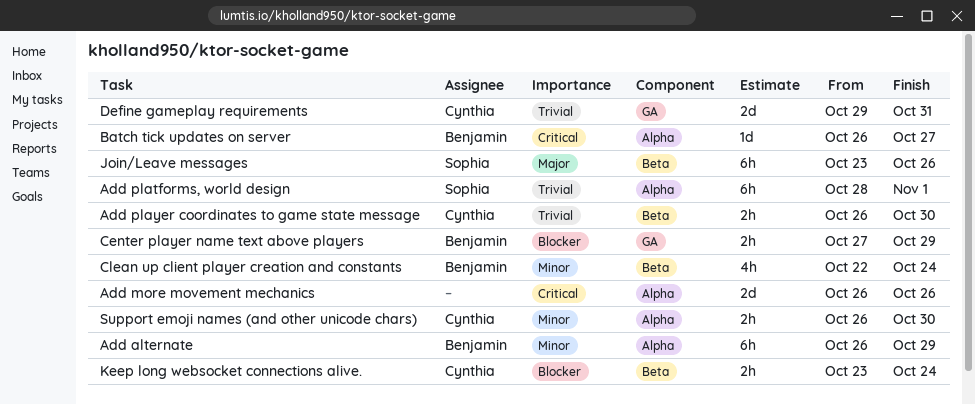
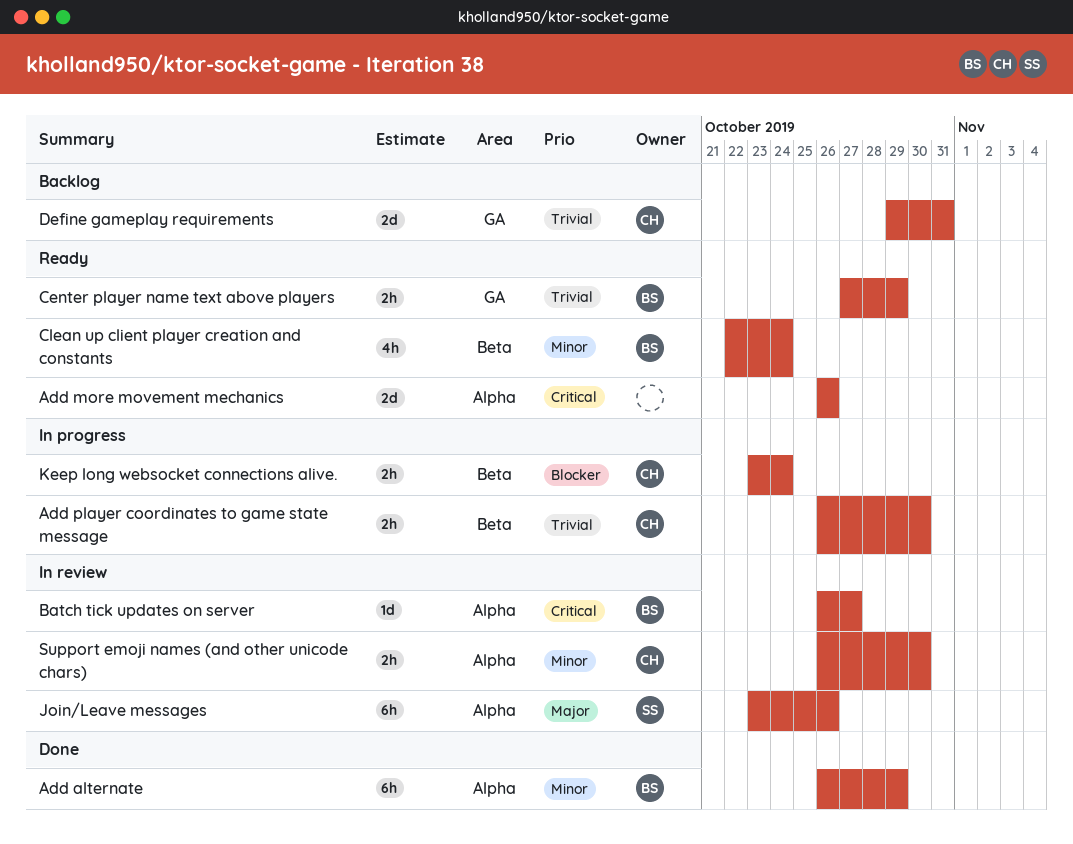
Add platforms, world design: present -> none
Center player name text above players, priority: Blocker -> Trivial
Join/Leave messages, label: Beta -> Alpha

